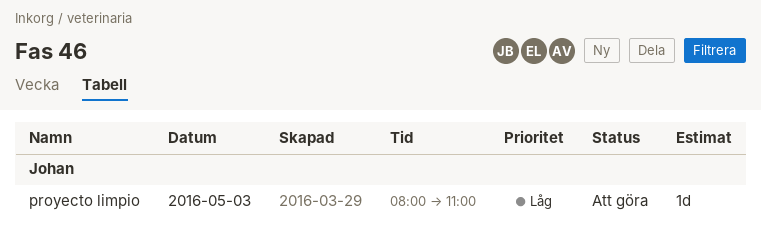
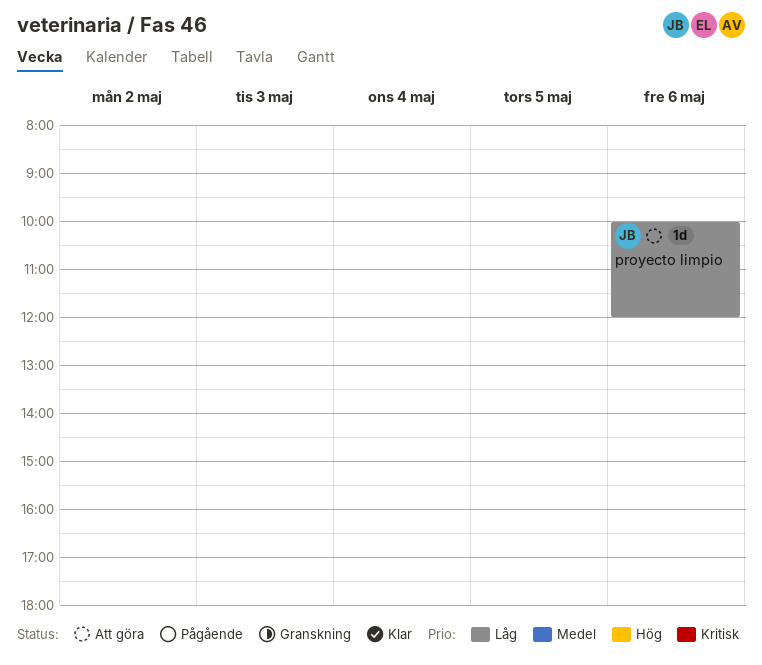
proyecto limpio, day: May 3 -> May 6
proyecto limpio, begins: 08:00 -> 10:00
proyecto limpio, ends: 11:00 -> 12:00

